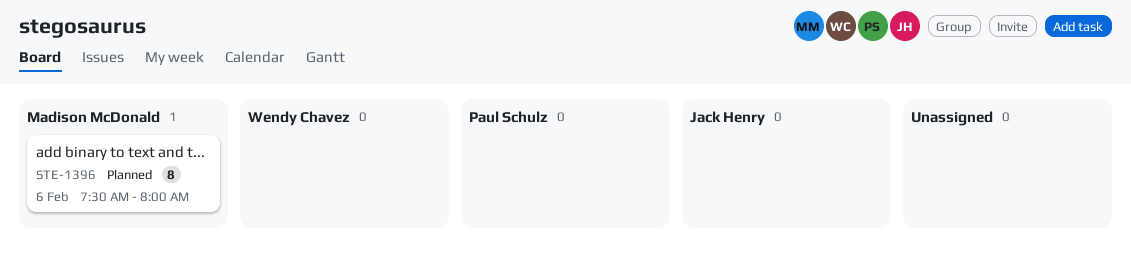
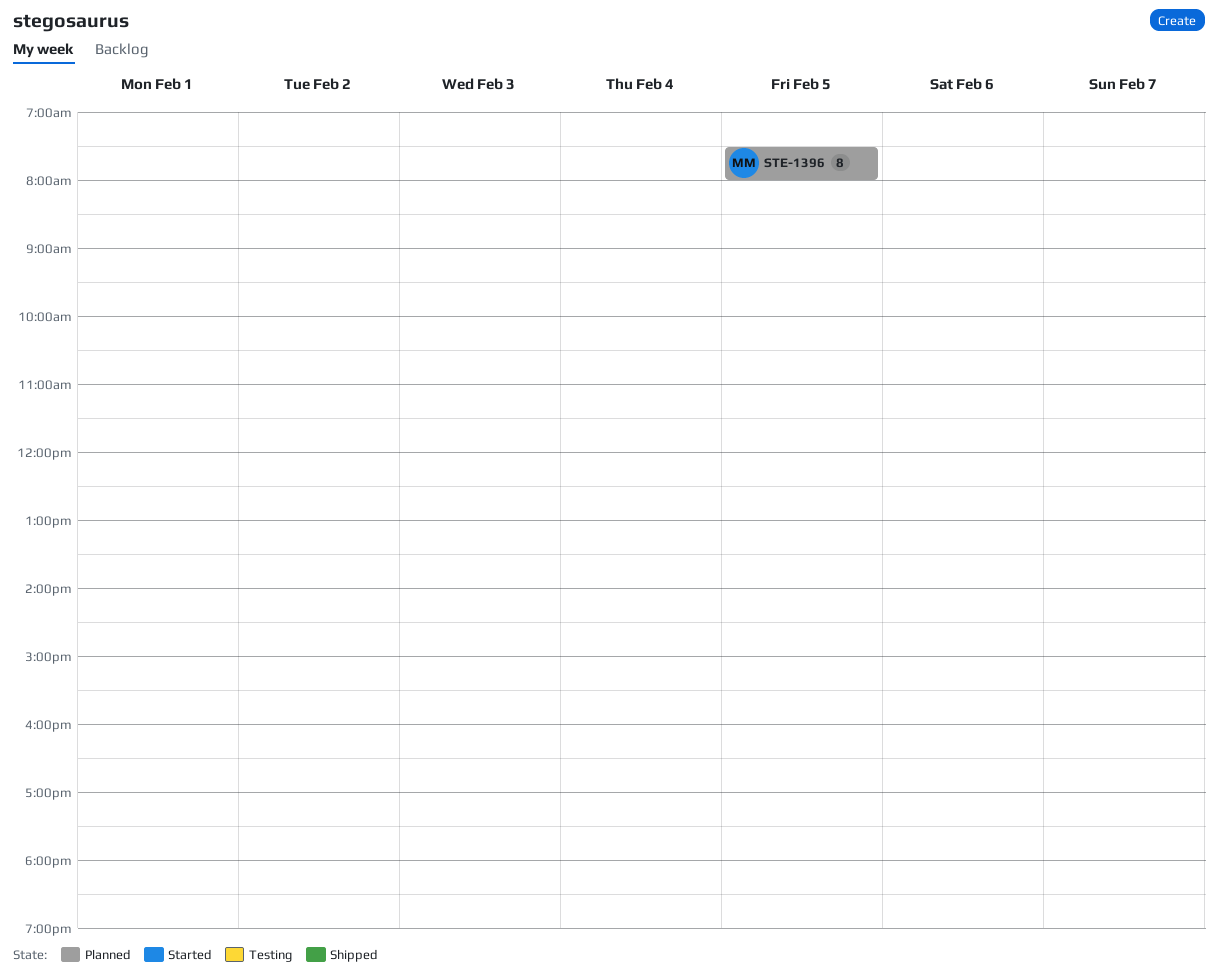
STE-1396, day: Feb 6 -> Feb 5

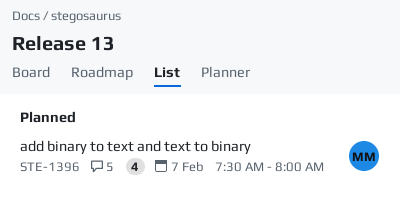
STE-1396, estimate: 8 -> 4
STE-1396, day: Feb 5 -> Feb 7

